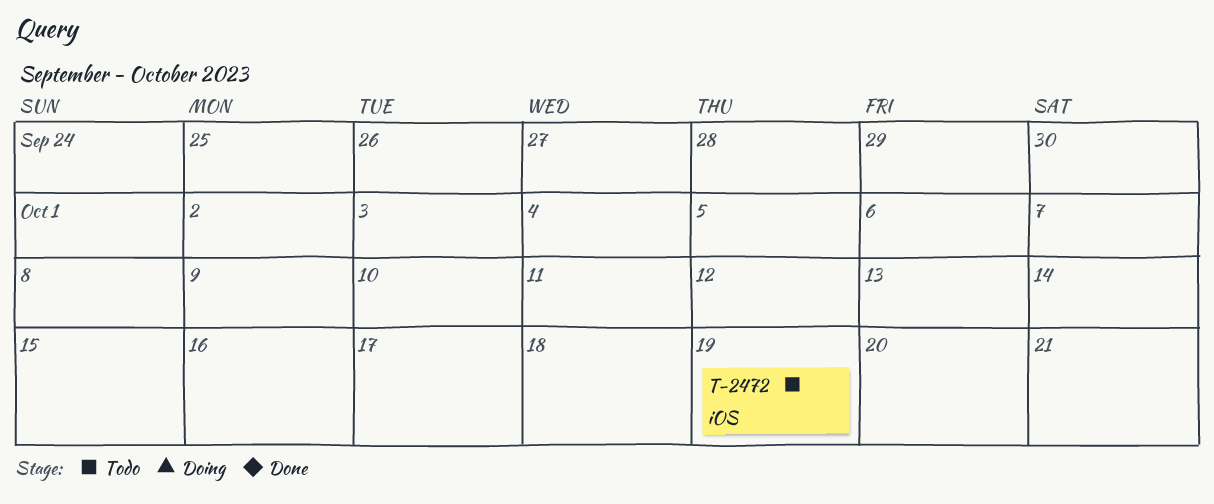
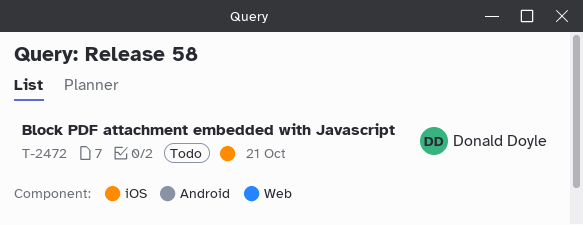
T-2472, due: Oct 19 -> Oct 21

